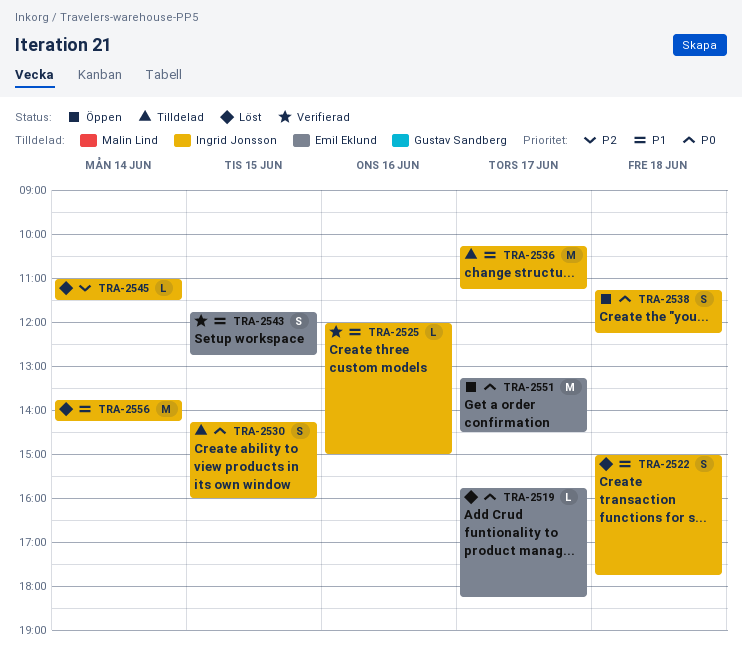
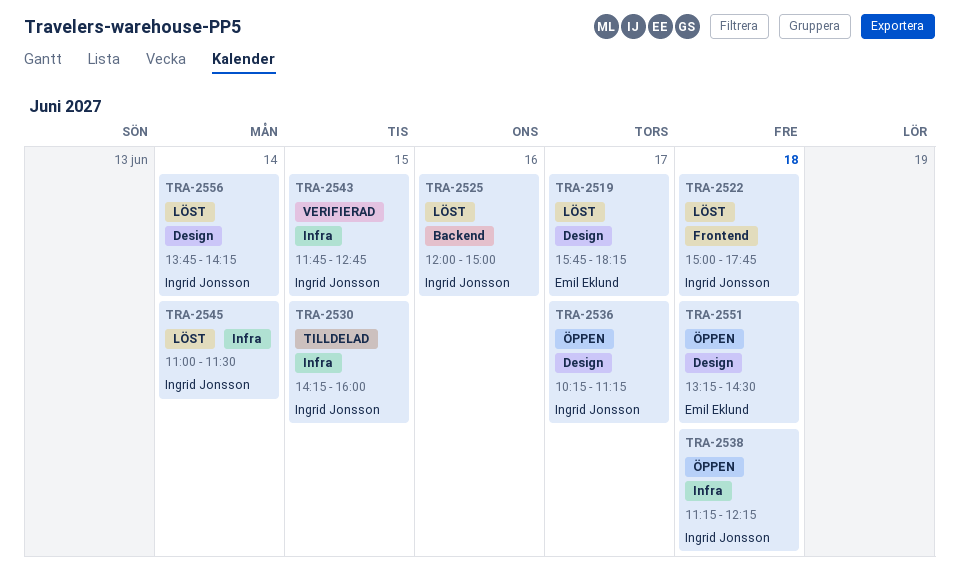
TRA-2525, status: Verifierad -> Löst
TRA-2536, status: Tilldelad -> Öppen
TRA-2543, owner: Emil Eklund -> Ingrid Jonsson
TRA-2551, day: Jun 17 -> Jun 18

